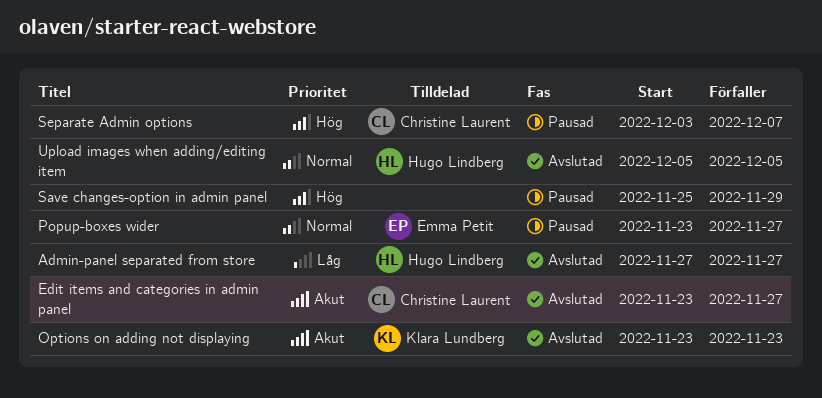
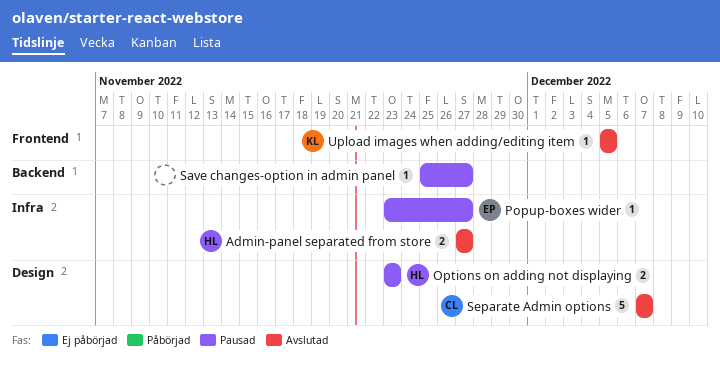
Edit items and categories in admin panel: present -> none
Options on adding not displaying, status: Avslutad -> Pausad
Options on adding not displaying, owner: Klara Lundberg -> Hugo Lindberg
Save changes-option in admin panel, due: Nov 29 -> Nov 27
Separate Admin options, status: Pausad -> Avslutad
Separate Admin options, start: Dec 3 -> Dec 7
Upload images when adding/editing item, owner: Hugo Lindberg -> Klara Lundberg

